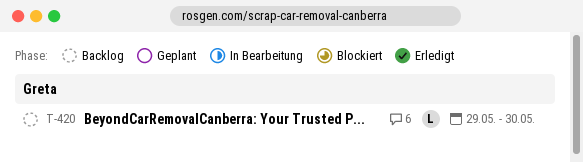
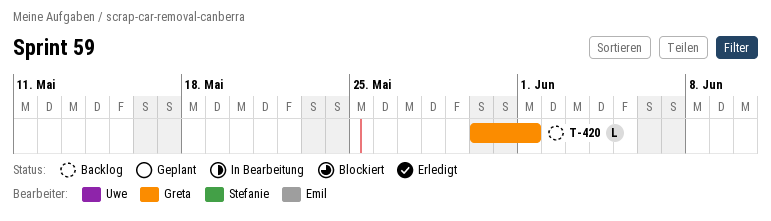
T-420, start: May 29 -> May 30
T-420, due: May 30 -> Jun 1

